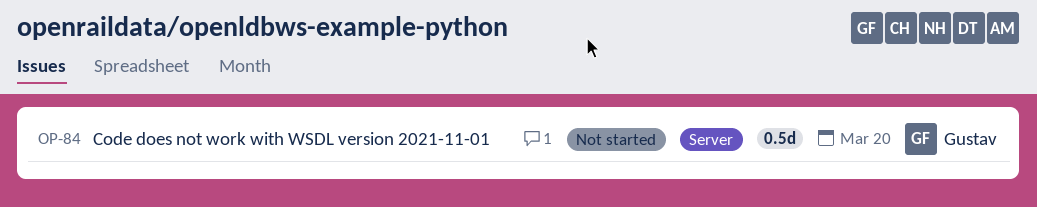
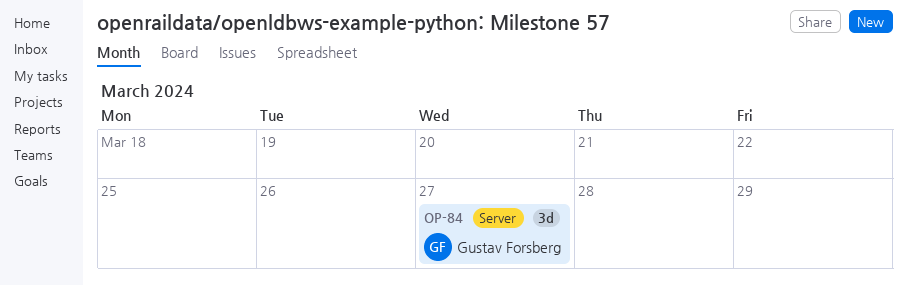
OP-84, estimate: 0.5d -> 3d
OP-84, due: Mar 20 -> Mar 27

